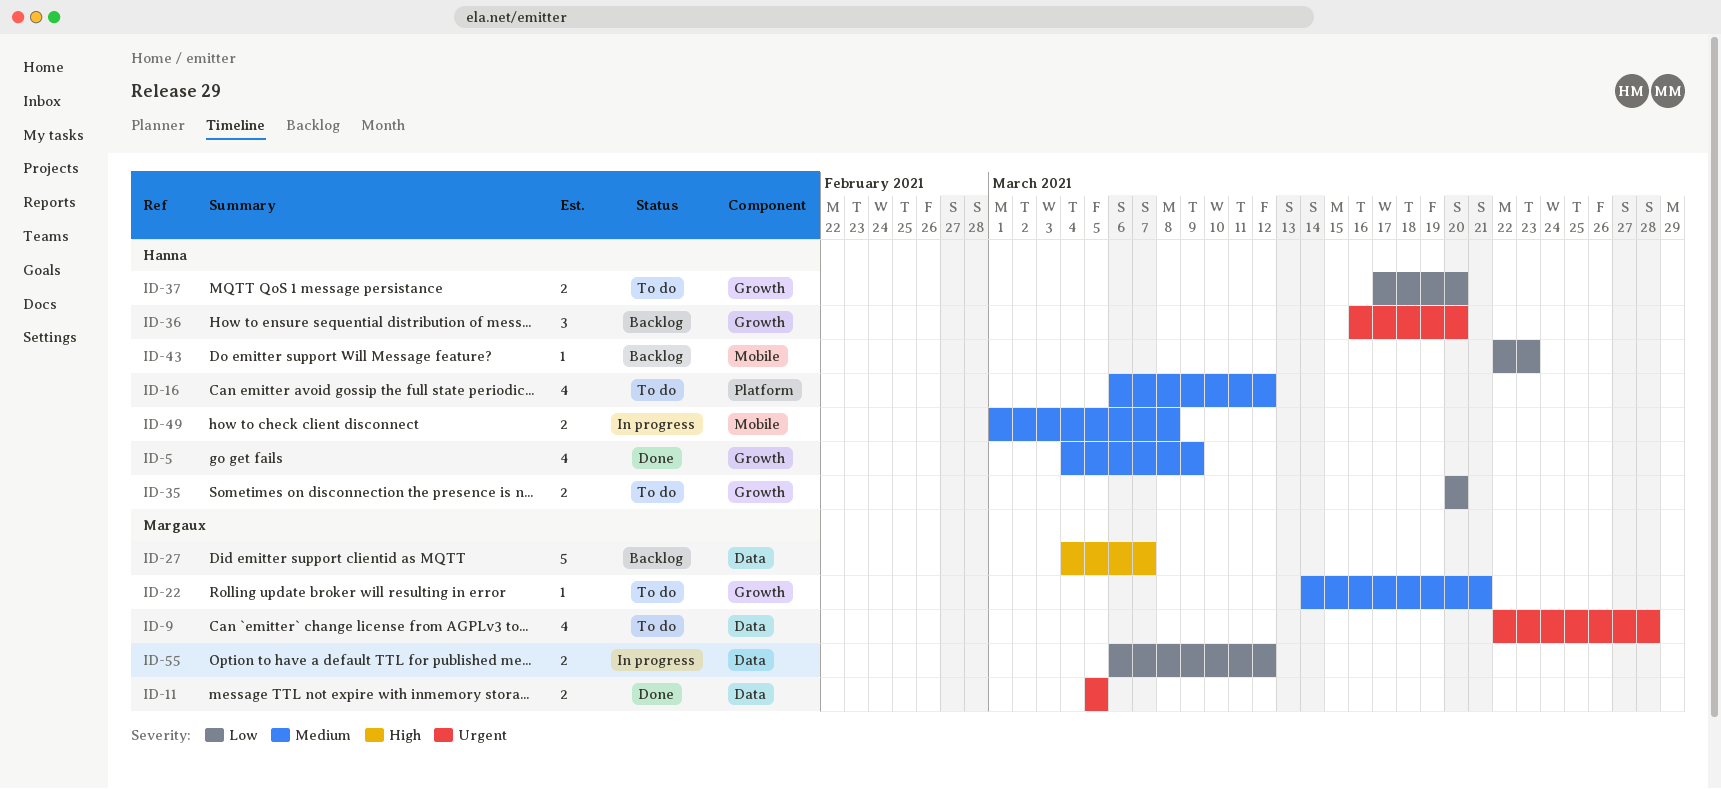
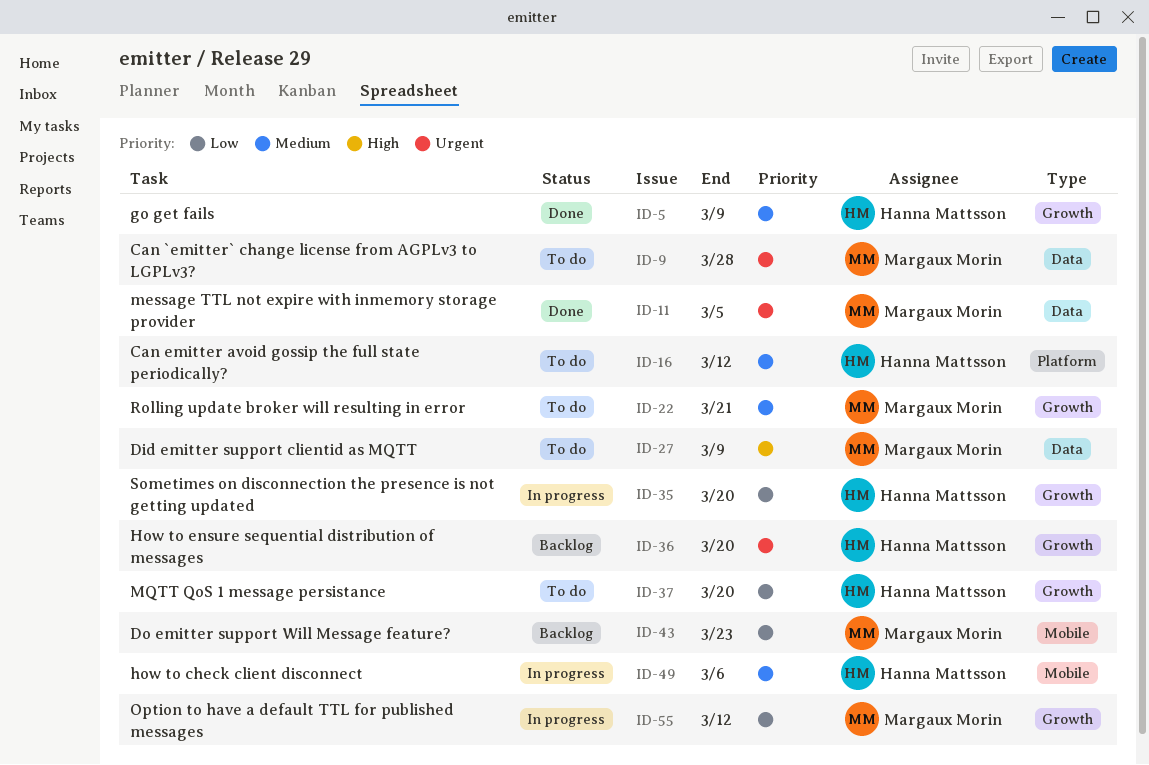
ID-27, status: Backlog -> To do
ID-27, due: Mar 7 -> Mar 9
ID-35, status: To do -> In progress
ID-43, owner: Hanna Mattsson -> Margaux Morin
ID-49, due: Mar 8 -> Mar 6
ID-55, label: Data -> Growth

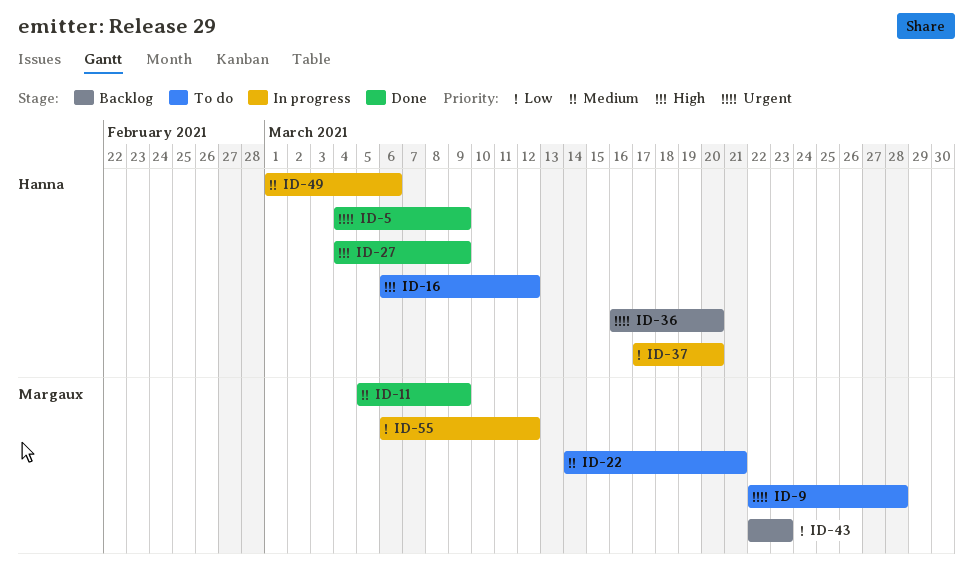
ID-5, priority: Medium -> Urgent
ID-11, priority: Urgent -> Medium
ID-11, due: Mar 5 -> Mar 9
ID-16, priority: Medium -> High
ID-27, status: To do -> Done
ID-27, owner: Margaux Morin -> Hanna Mattsson
ID-35: present -> none
ID-37, status: To do -> In progress

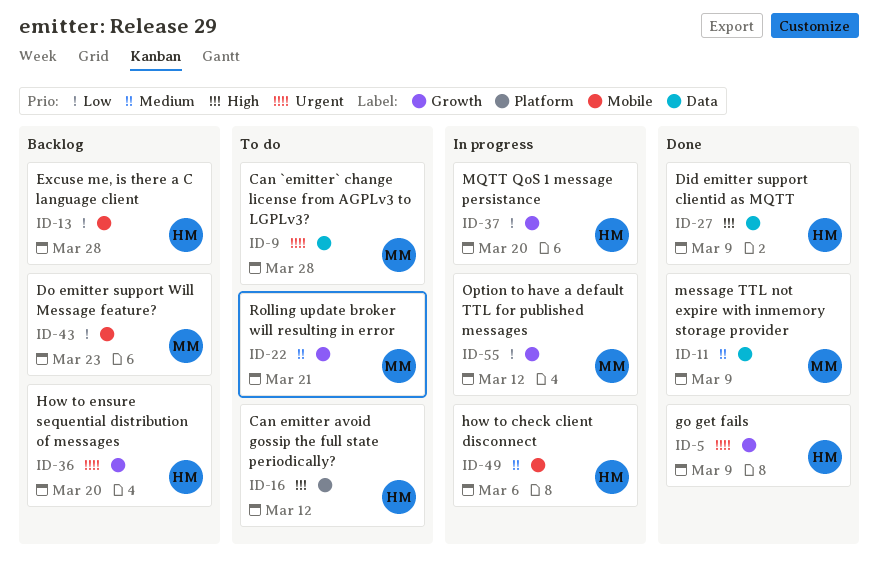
ID-13: none -> present

